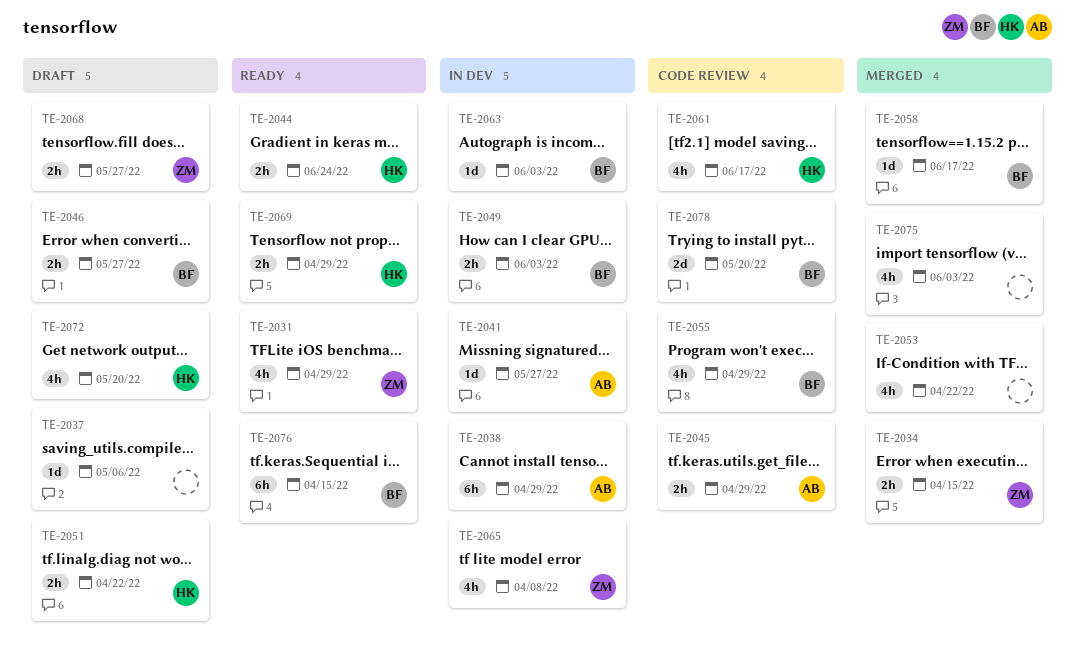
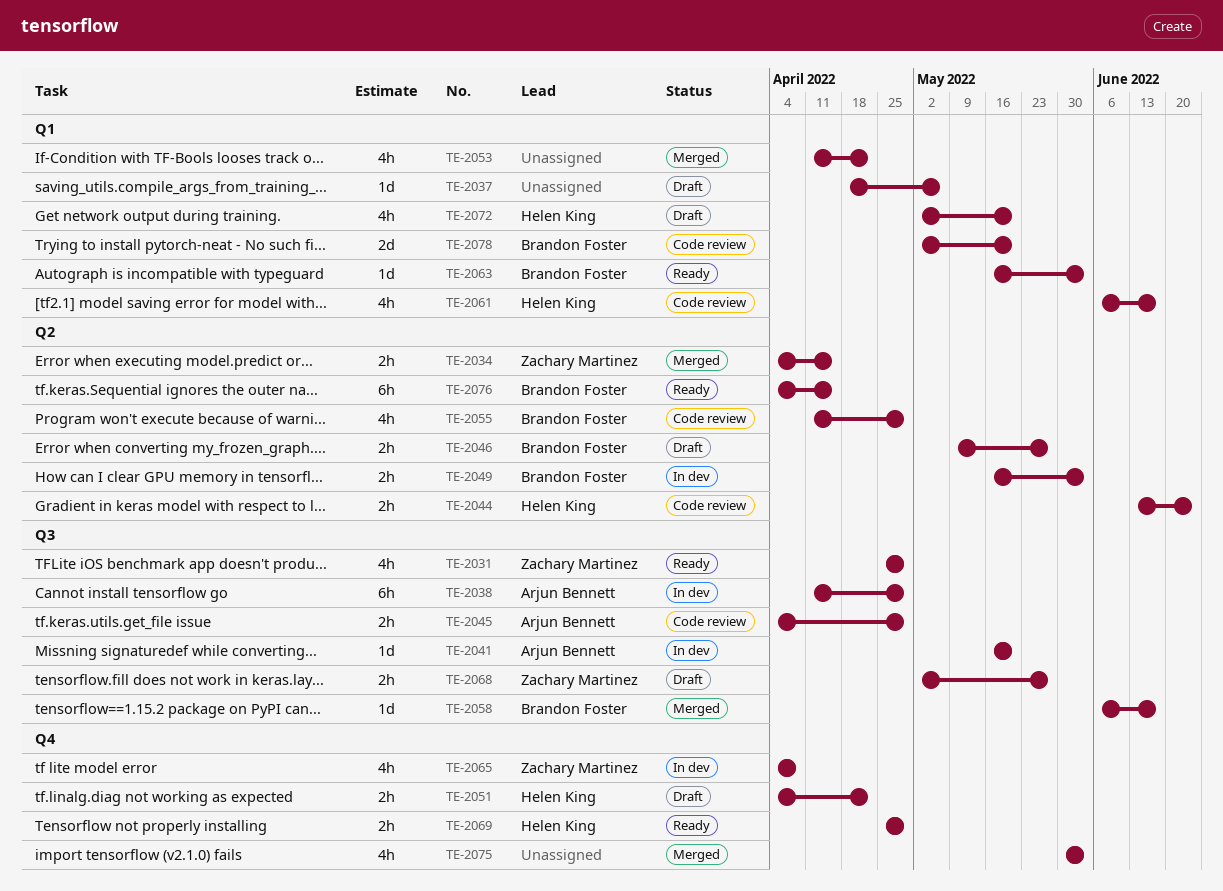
TE-2041, due: May 27 -> May 20
TE-2044, status: Ready -> Code review
TE-2063, status: In dev -> Ready

